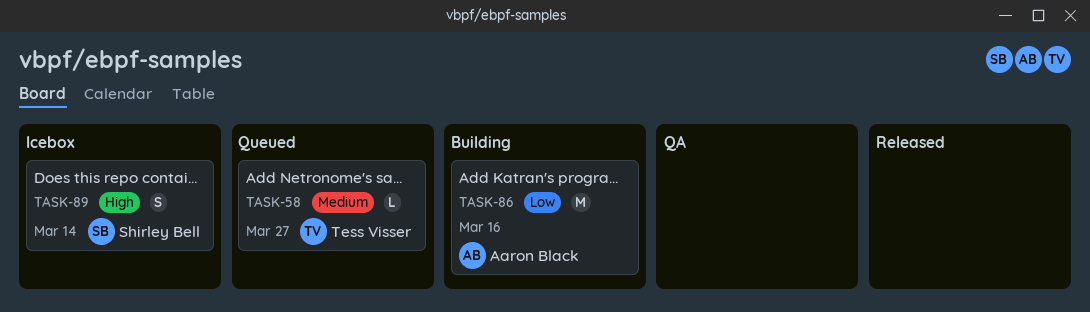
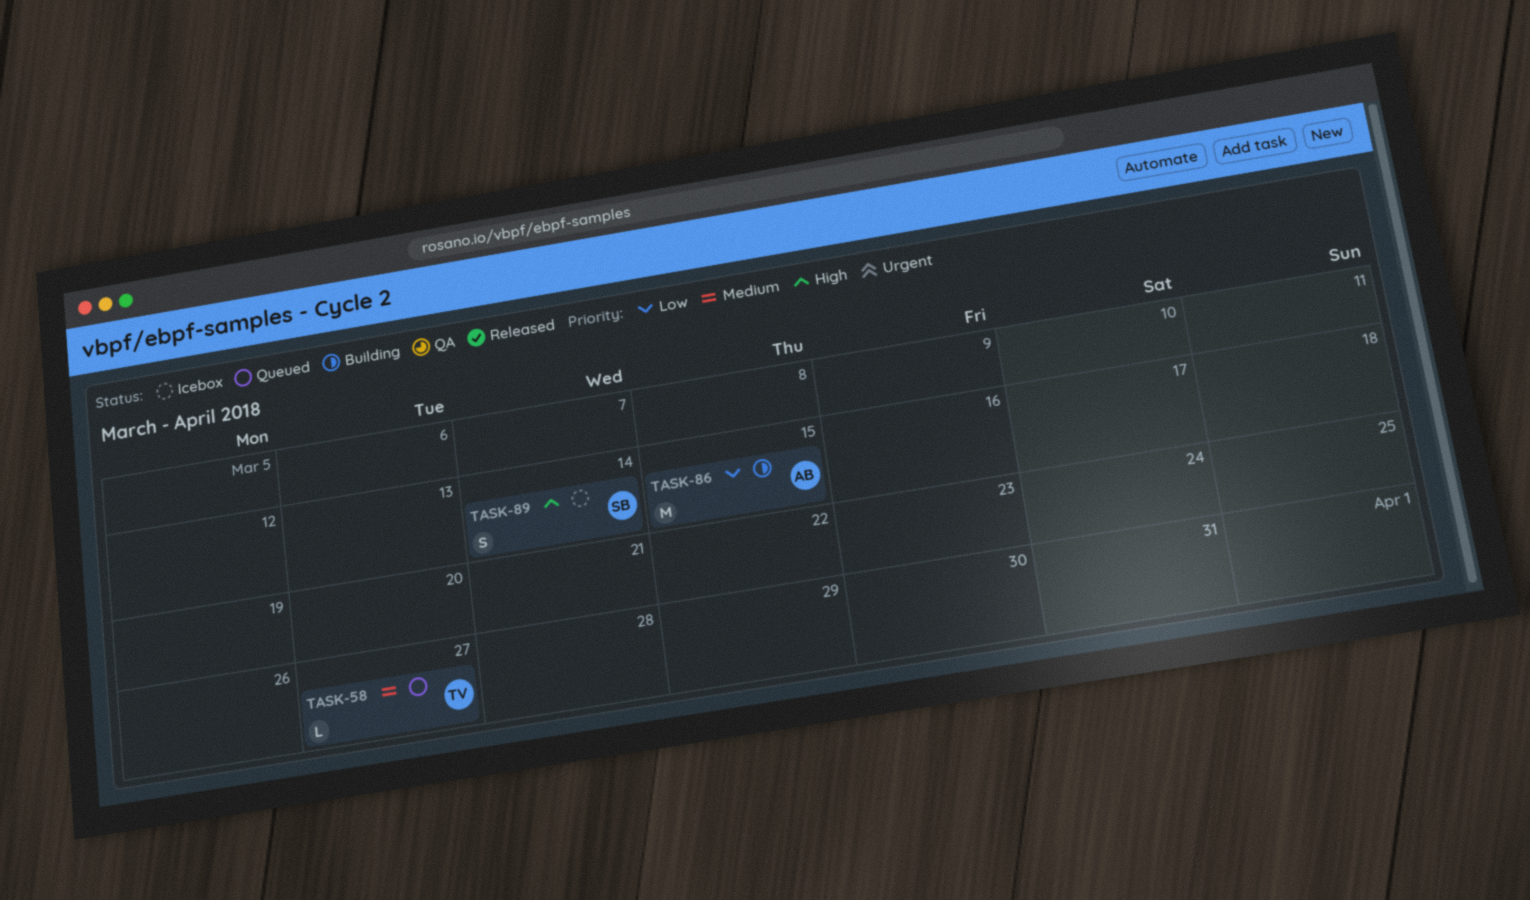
TASK-86, due: Mar 16 -> Mar 15

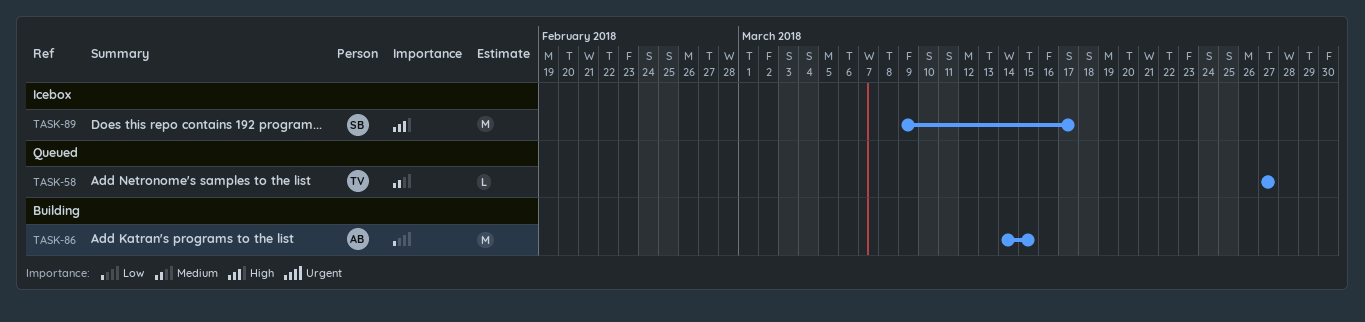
TASK-89, estimate: S -> M
TASK-89, due: Mar 14 -> Mar 17

